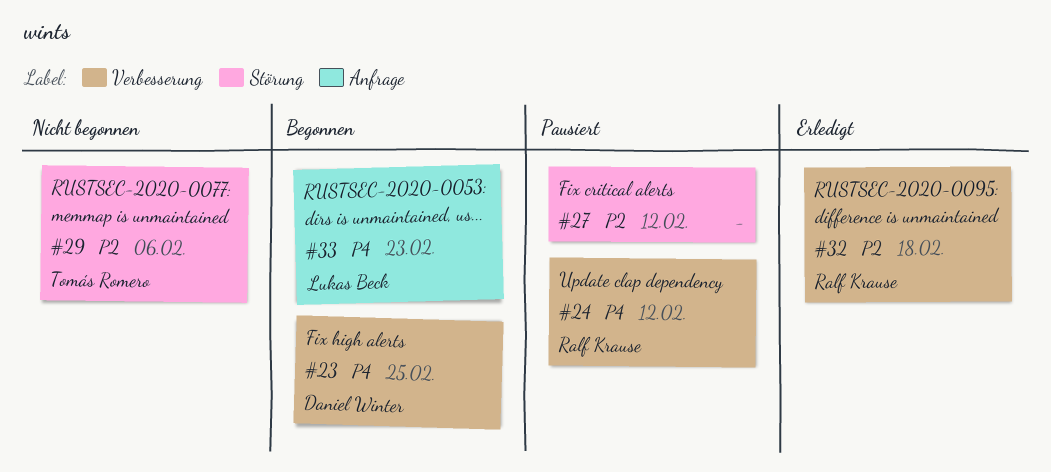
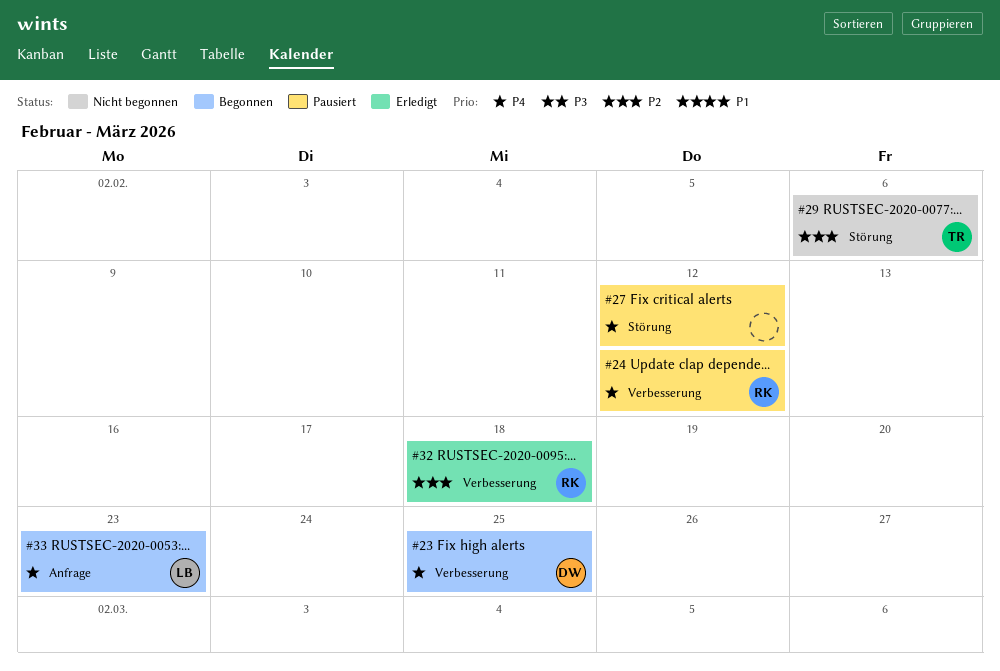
#27, priority: P2 -> P4

